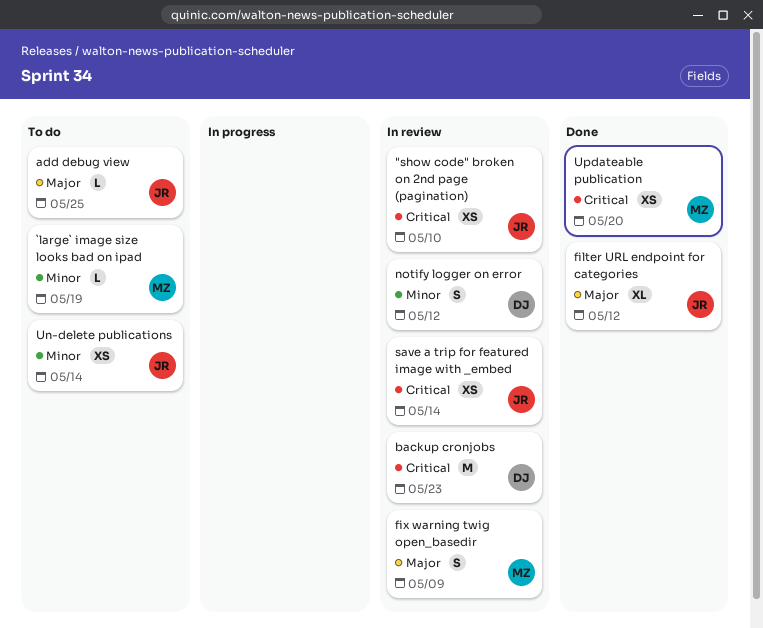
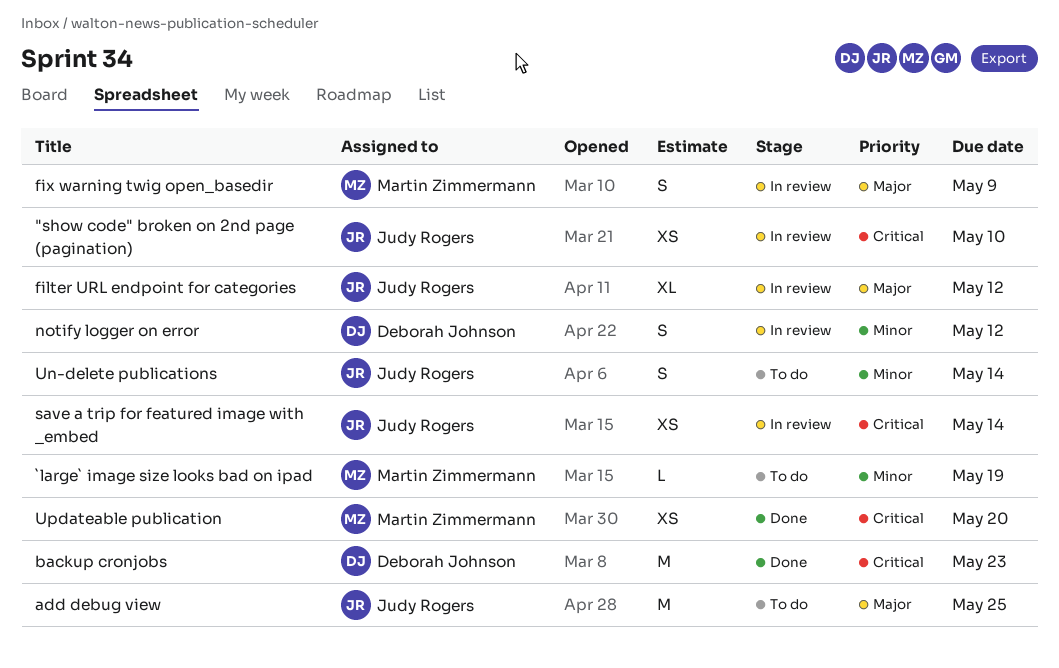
add debug view, estimate: L -> M
backup cronjobs, status: In review -> Done
filter URL endpoint for categories, status: Done -> In review
Un-delete publications, estimate: XS -> S

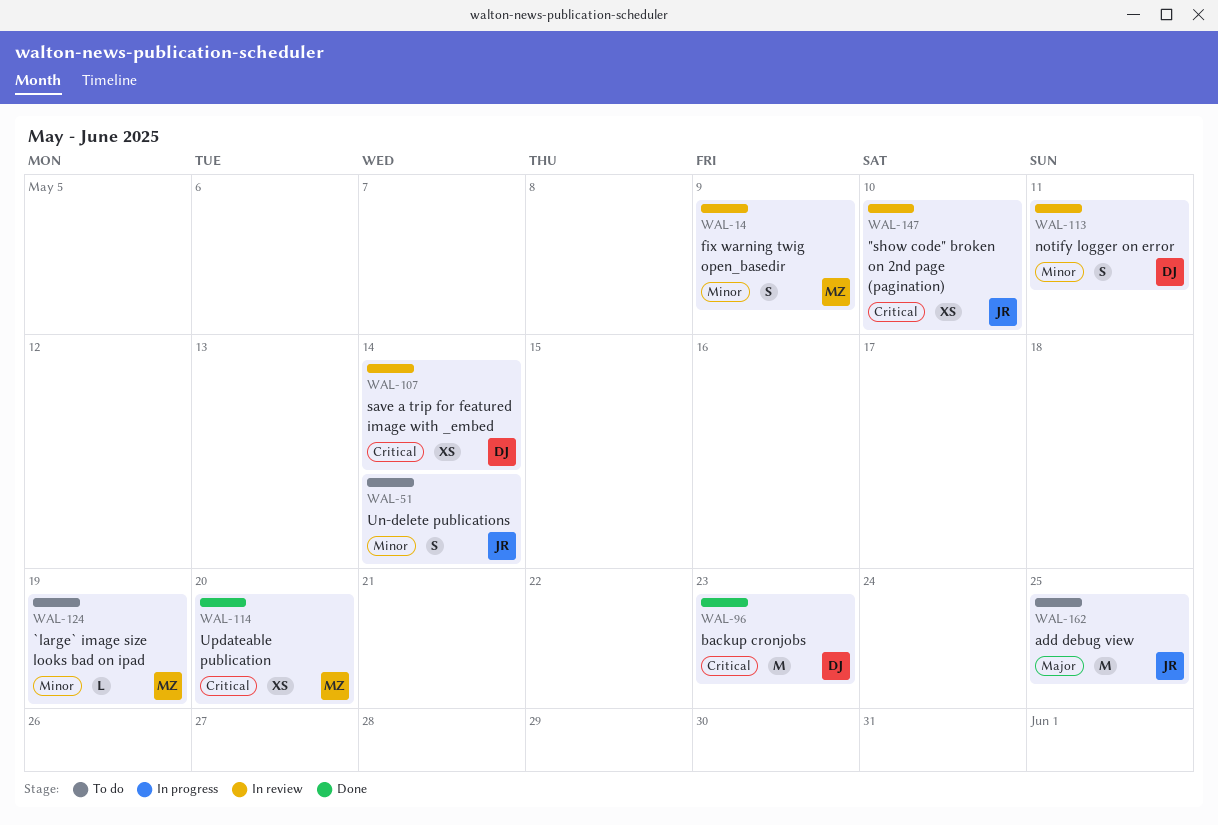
filter URL endpoint for categories: present -> none
fix warning twig open_basedir, priority: Major -> Minor
notify logger on error, due: May 12 -> May 11
save a trip for featured image with _embed, owner: Judy Rogers -> Deborah Johnson

